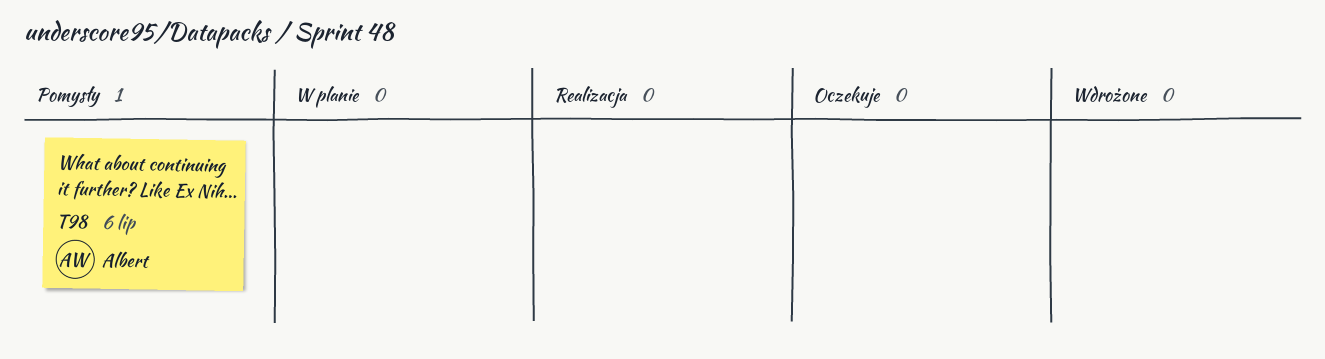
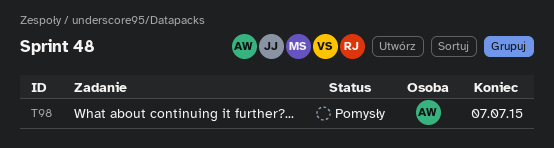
T98, due: Jul 6 -> Jul 7

